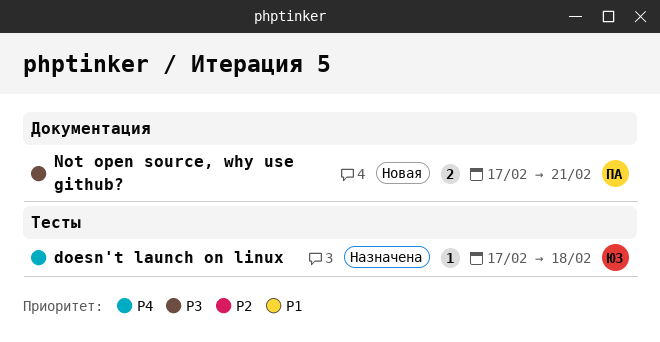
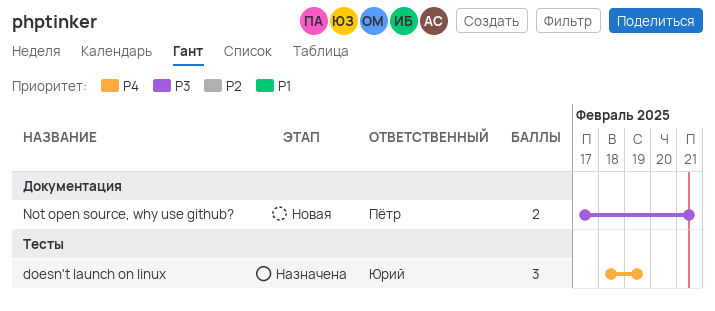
doesn't launch on linux, estimate: 1 -> 3
doesn't launch on linux, start: Feb 17 -> Feb 18
doesn't launch on linux, due: Feb 18 -> Feb 19

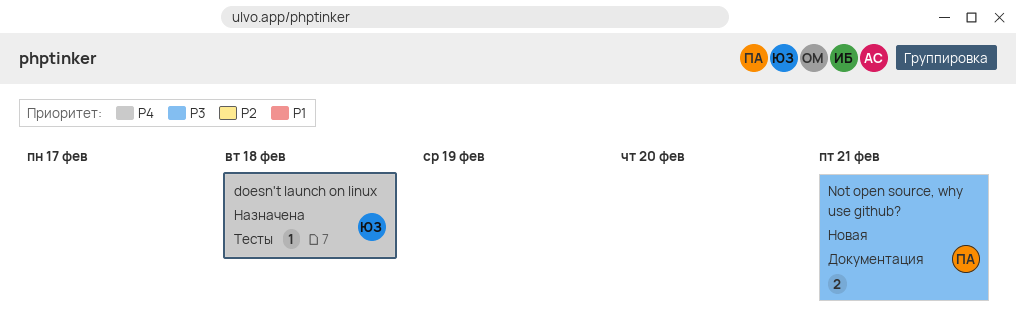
doesn't launch on linux, estimate: 3 -> 1
doesn't launch on linux, due: Feb 19 -> Feb 18

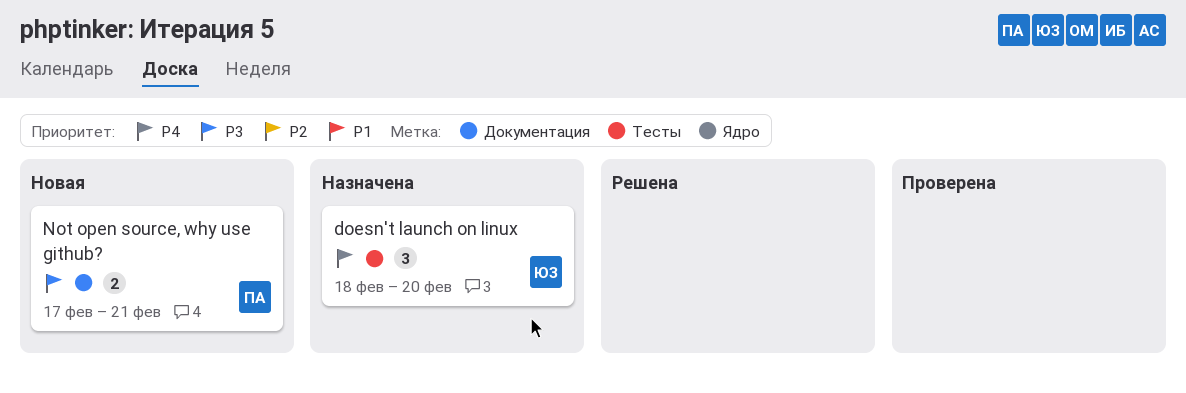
doesn't launch on linux, estimate: 1 -> 3
doesn't launch on linux, due: Feb 18 -> Feb 20

